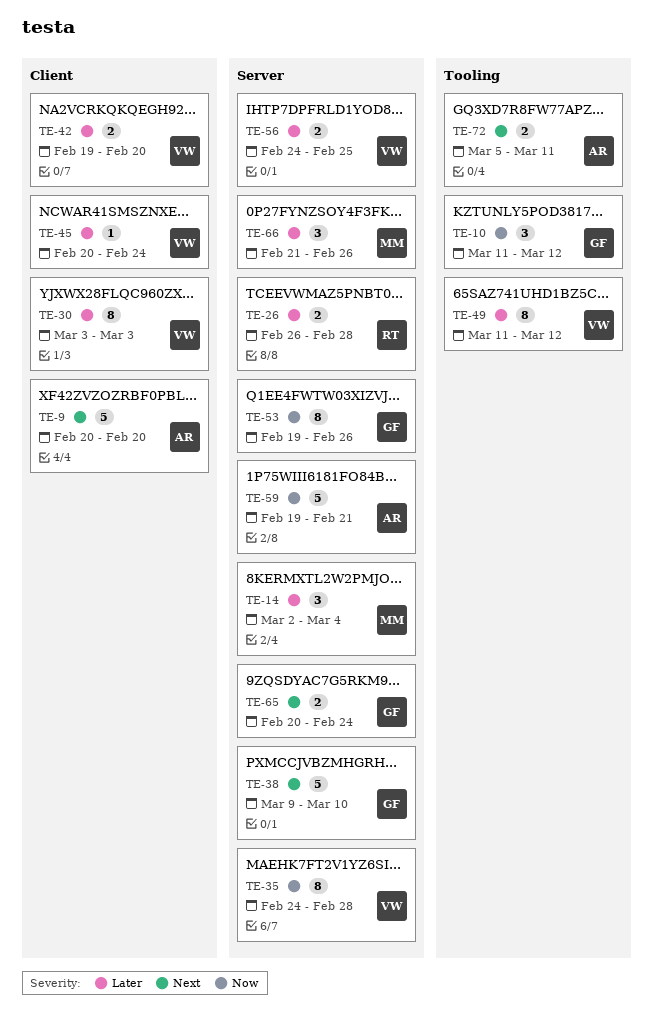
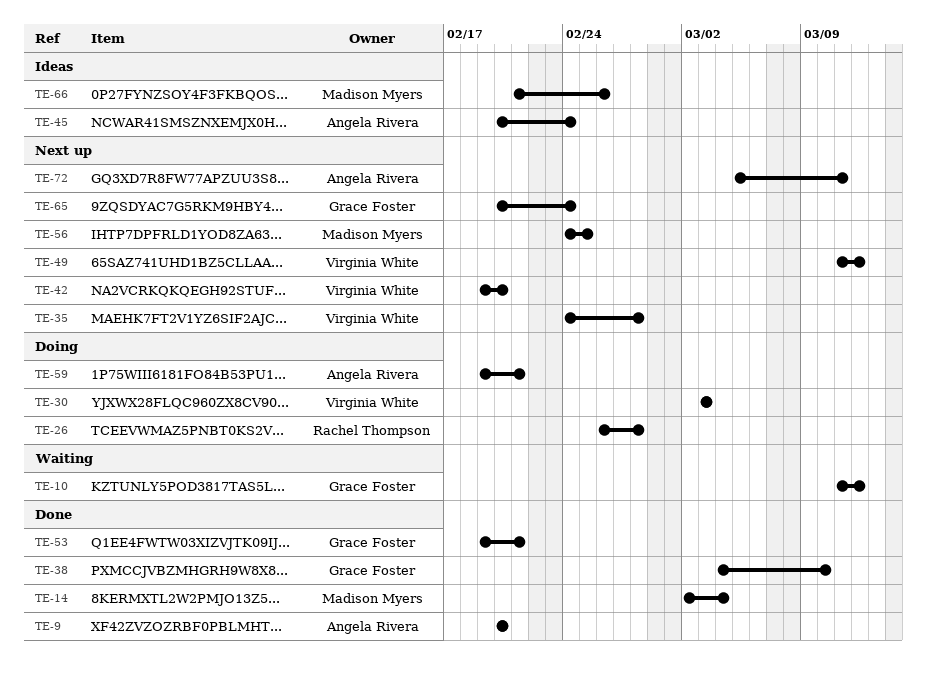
TE-38, start: Mar 9 -> Mar 4
TE-45, owner: Virginia White -> Angela Rivera
TE-53, due: Feb 26 -> Feb 21
TE-56, owner: Virginia White -> Madison Myers

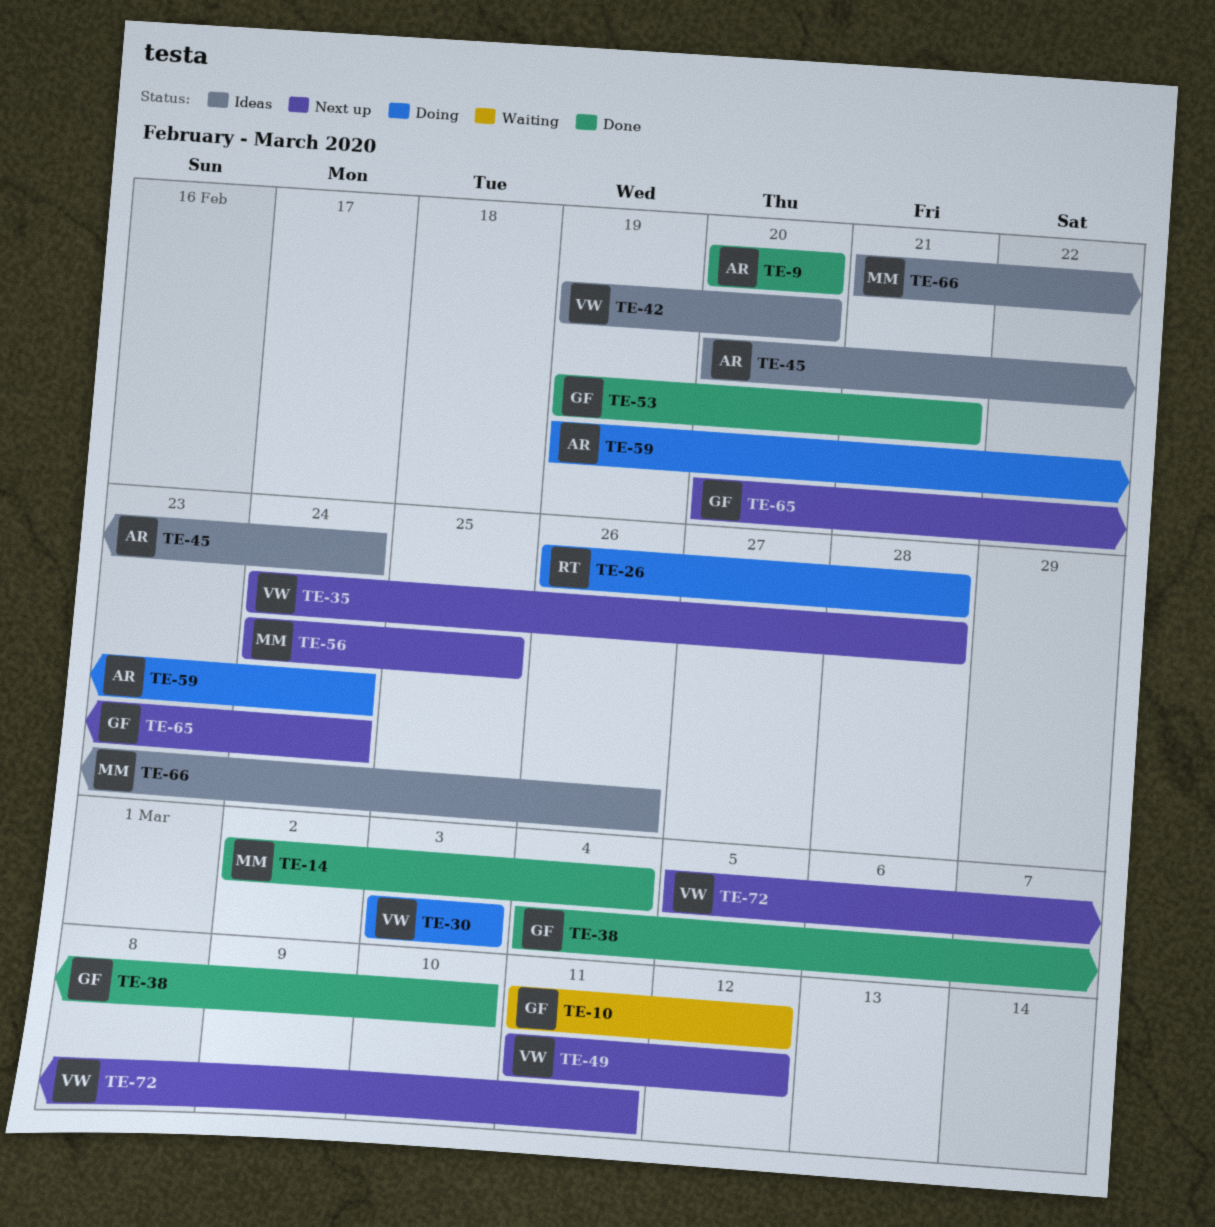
TE-42, status: Next up -> Ideas
TE-59, due: Feb 21 -> Feb 24
TE-72, owner: Angela Rivera -> Virginia White

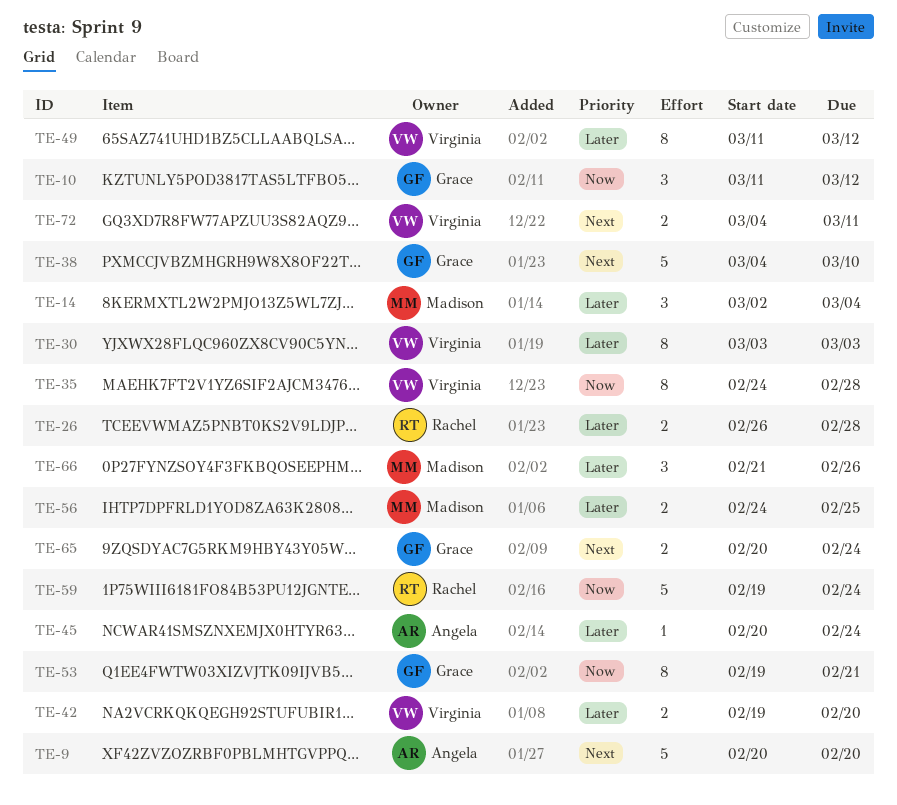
TE-59, owner: Angela -> Rachel
TE-72, start: Mar 5 -> Mar 4

